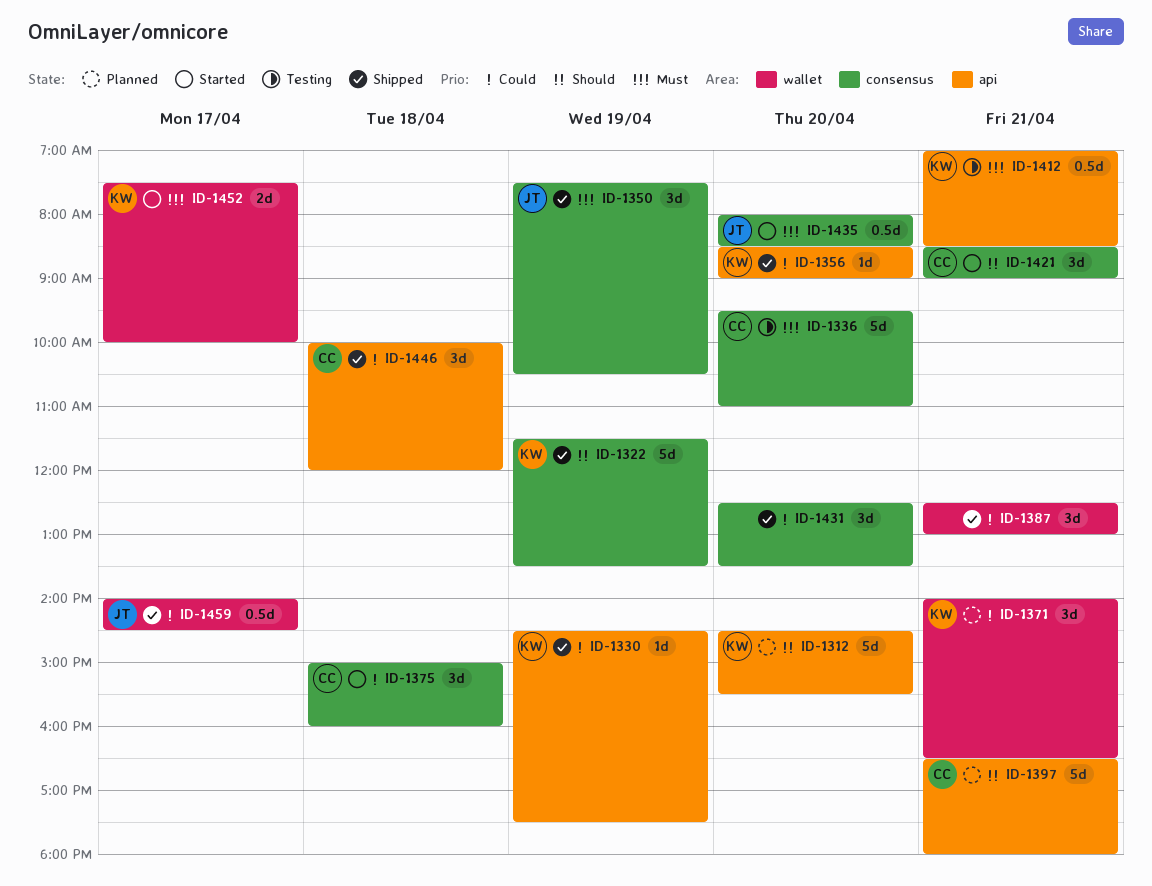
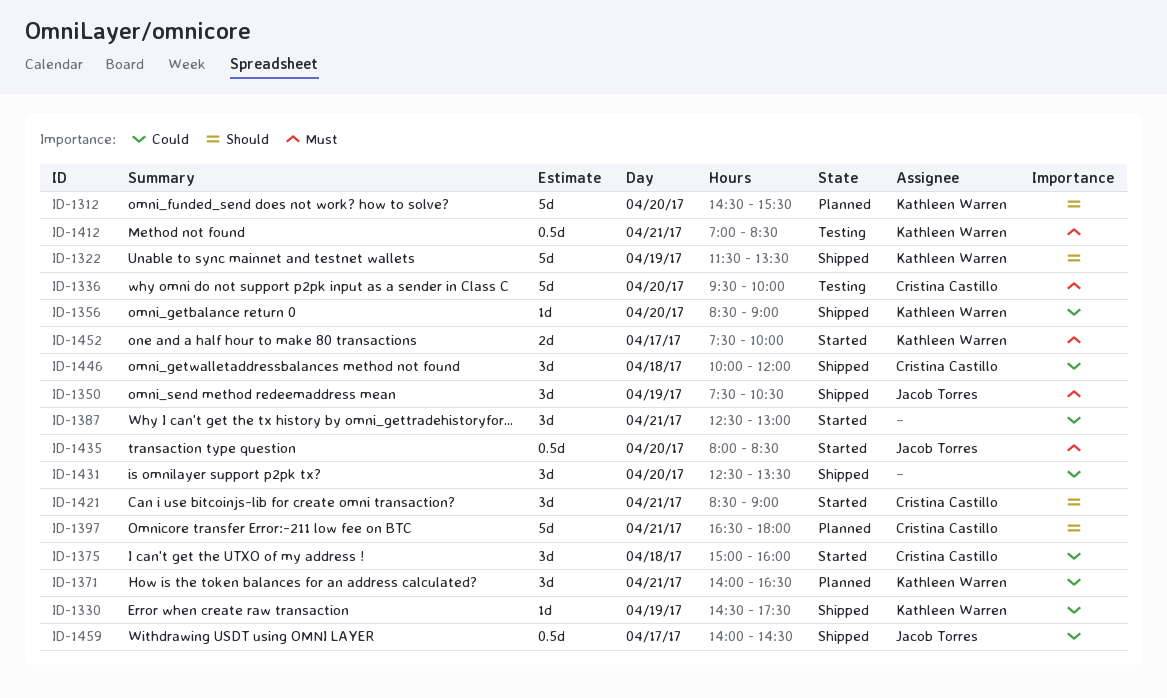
ID-1336, ends: 11:00 -> 10:00
ID-1387, status: Shipped -> Started

